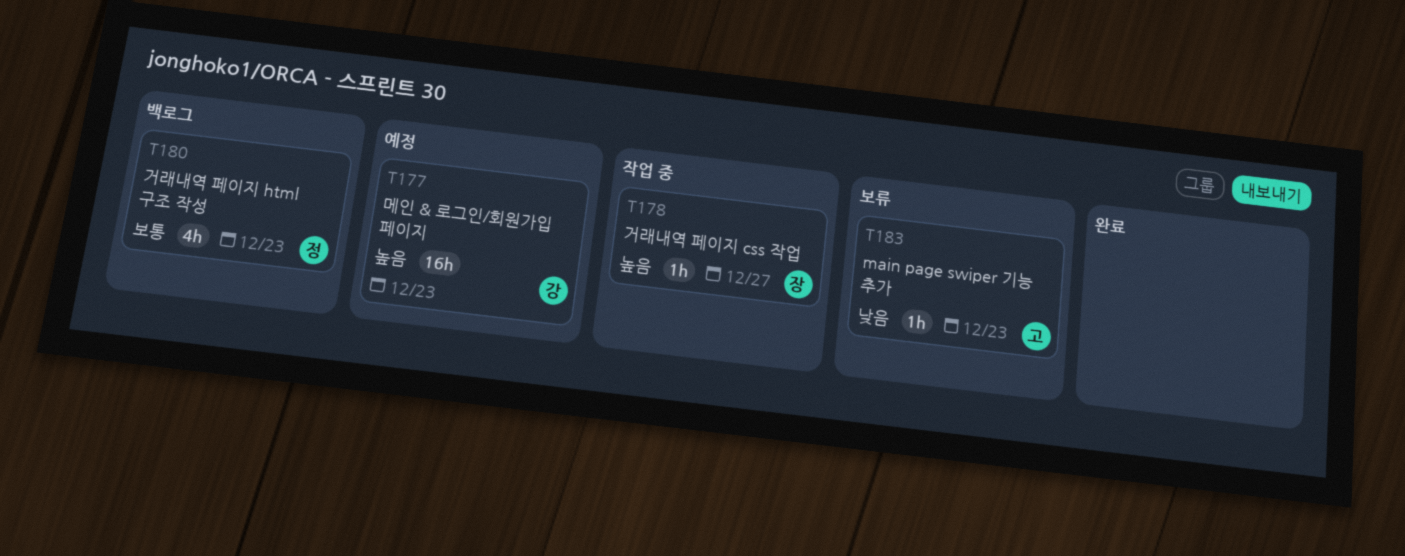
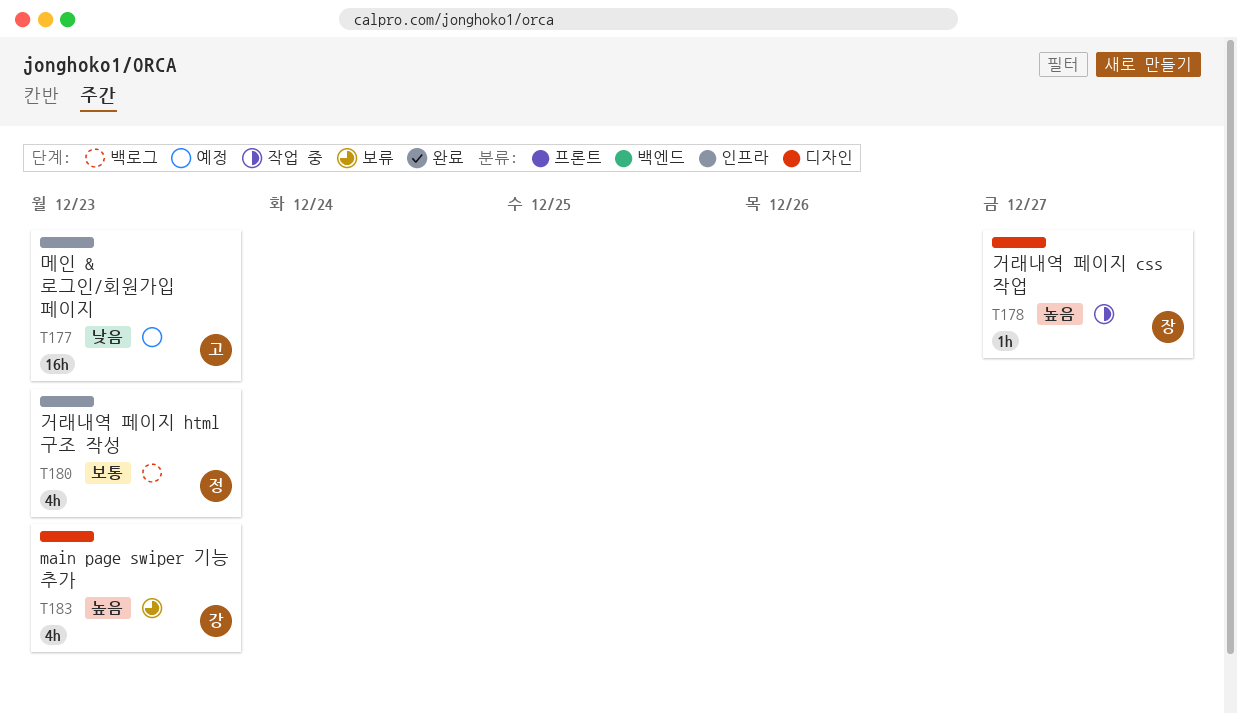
T177, owner: 강 -> 고
T177, priority: 높음 -> 낮음
T183, owner: 고 -> 강
T183, priority: 낮음 -> 높음
T183, estimate: 1h -> 4h

